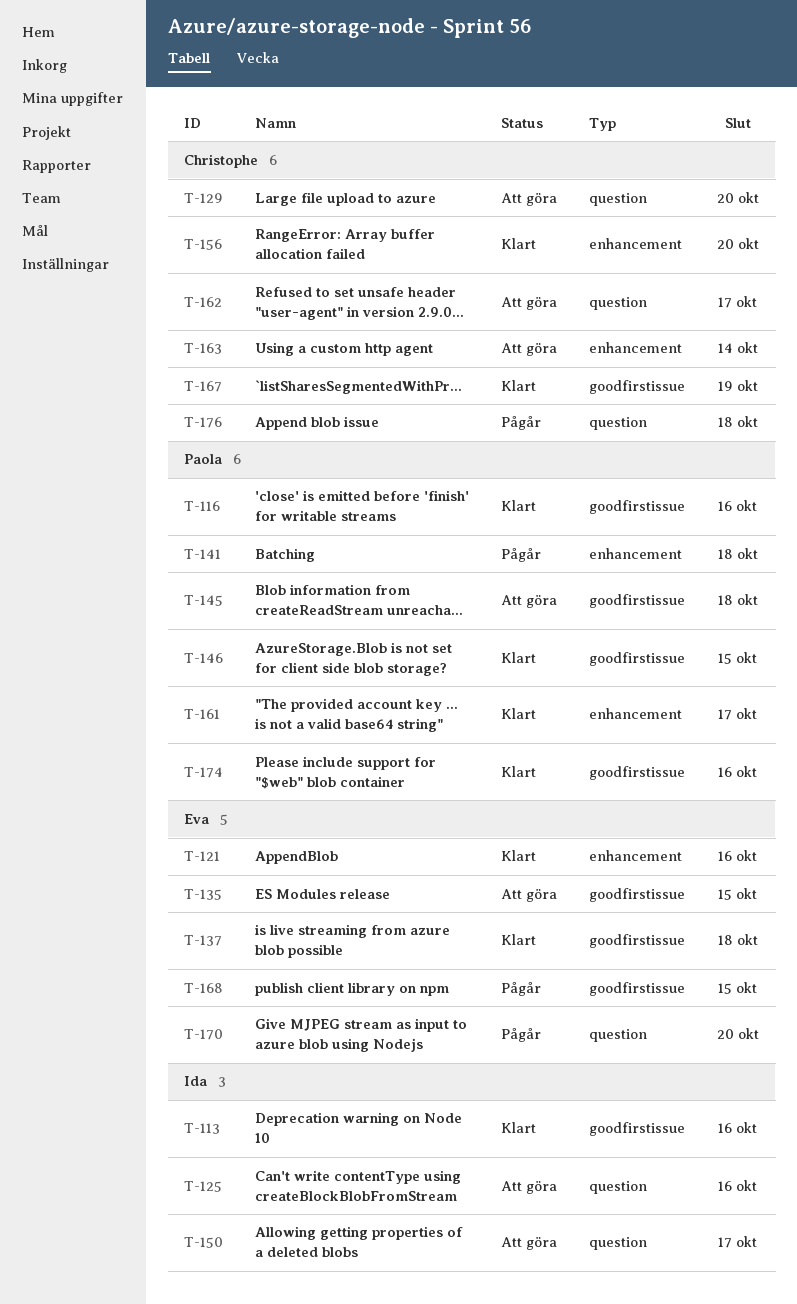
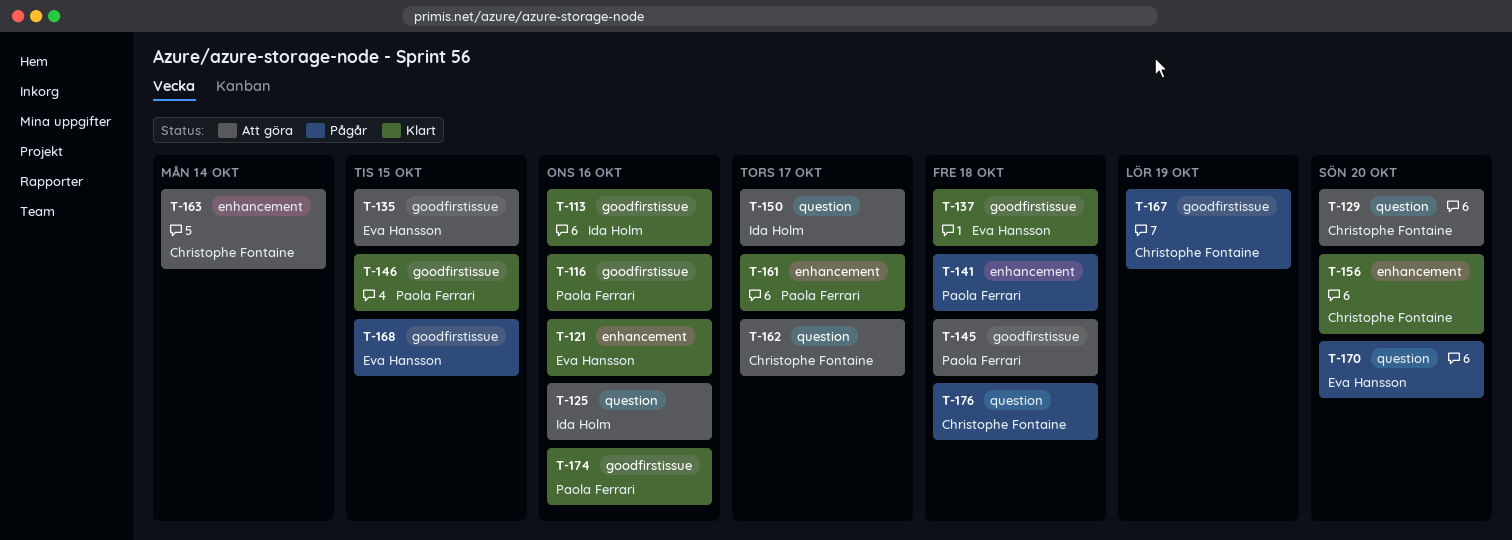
T-167, status: Klart -> Pågår

